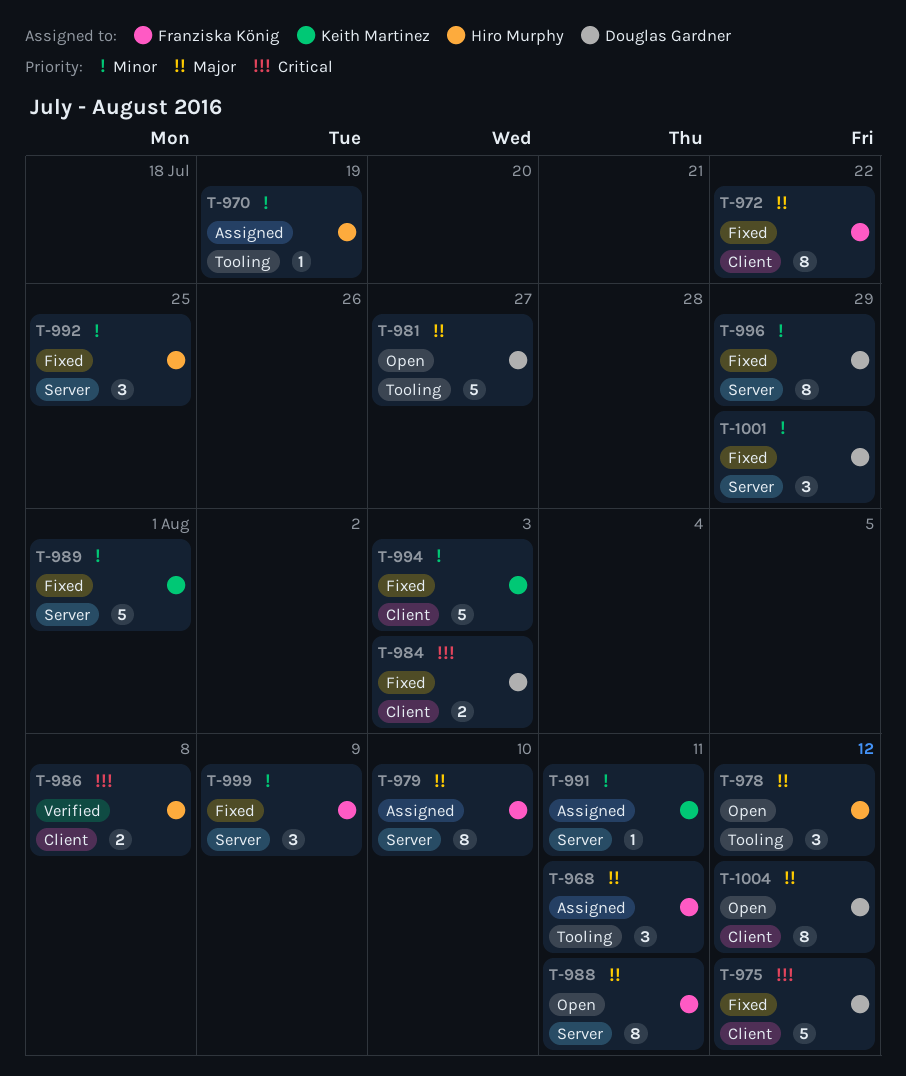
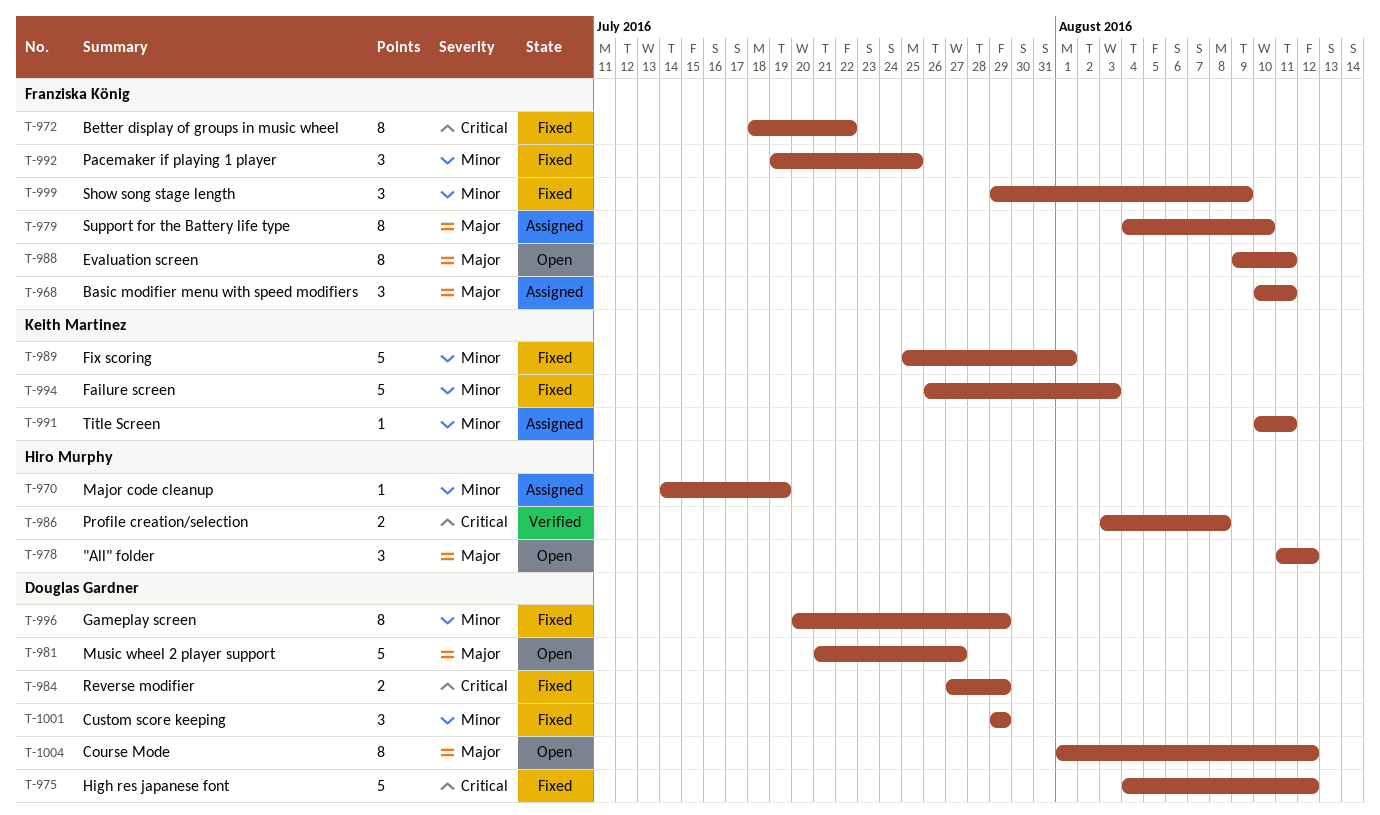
T-972, priority: Major -> Critical
T-984, due: Aug 3 -> Jul 29
T-992, owner: Hiro Murphy -> Franziska König

